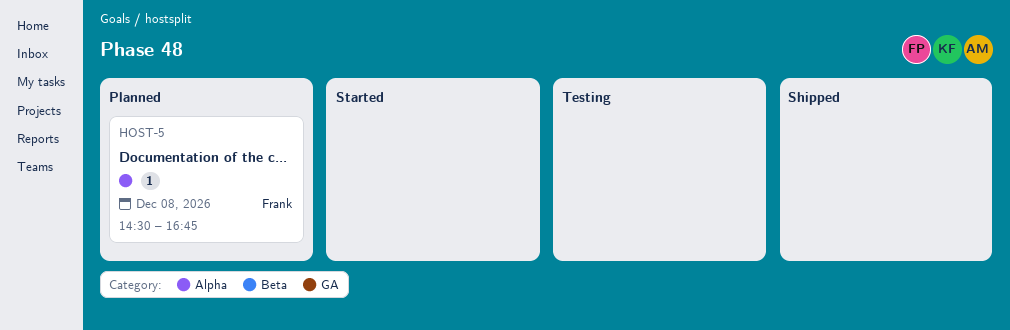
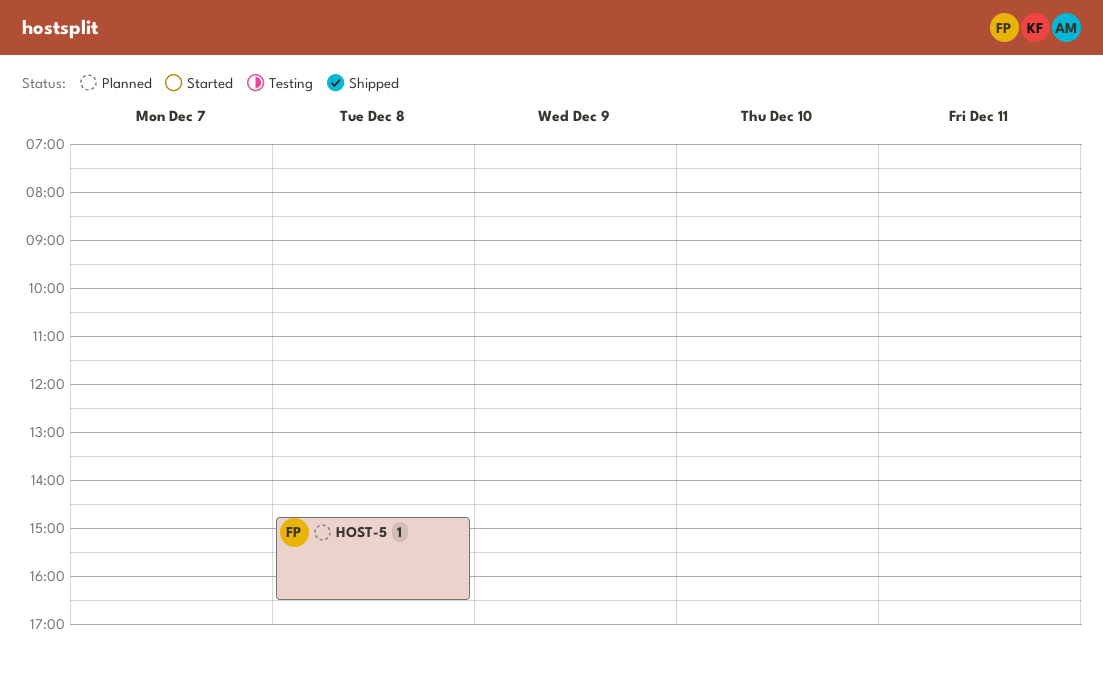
HOST-5, begins: 14:30 -> 14:45
HOST-5, ends: 16:45 -> 16:30

